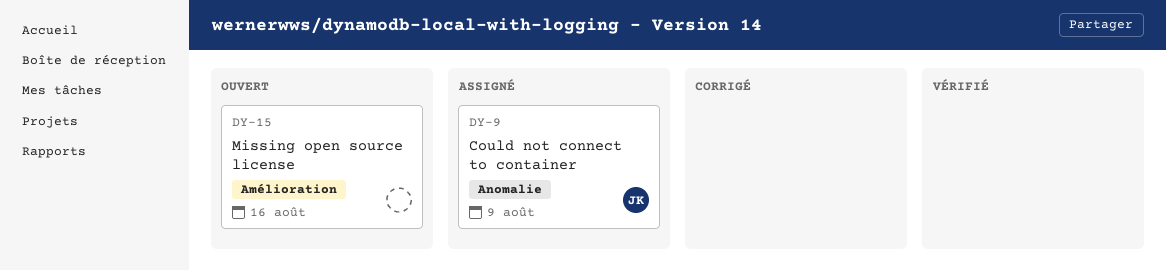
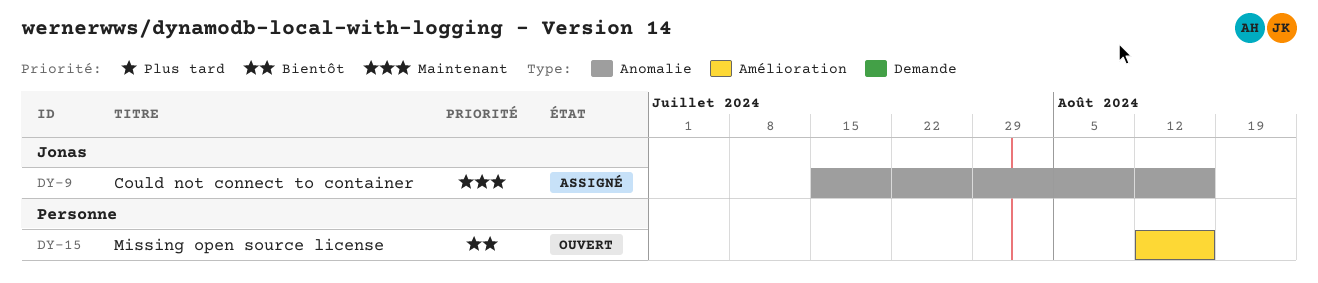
DY-9, due: Aug 9 -> Aug 16

